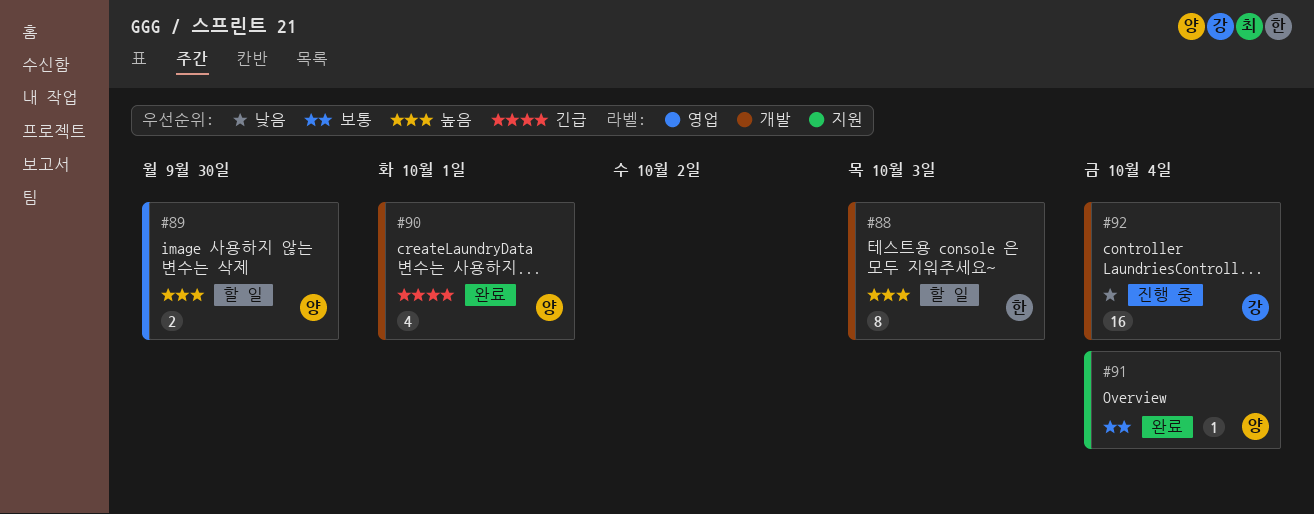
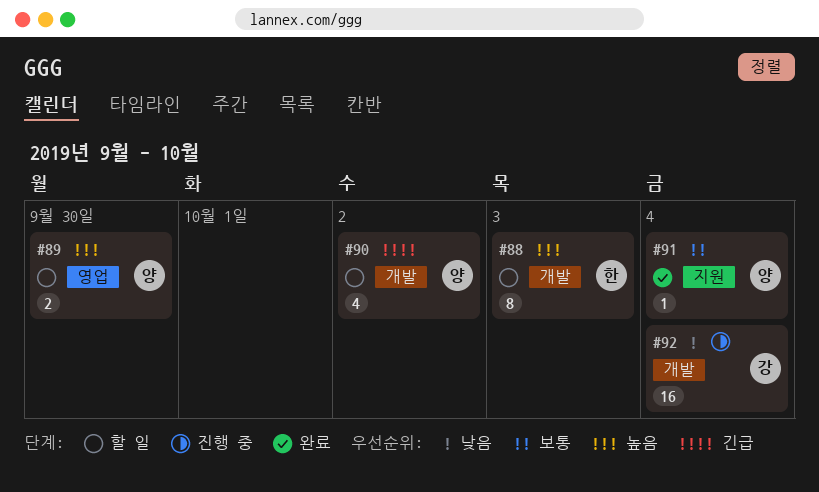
#90, status: 완료 -> 할 일
#90, due: Oct 1 -> Oct 2

